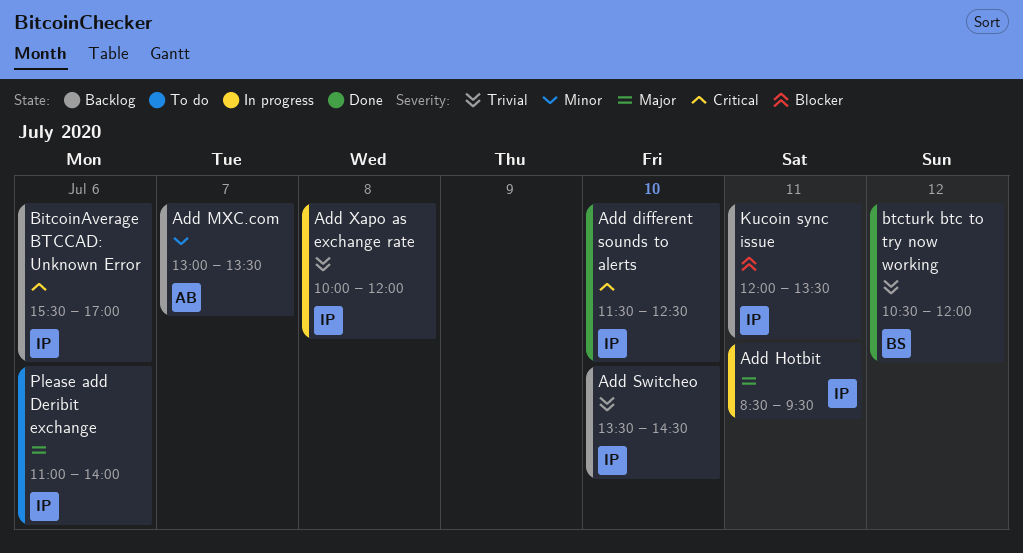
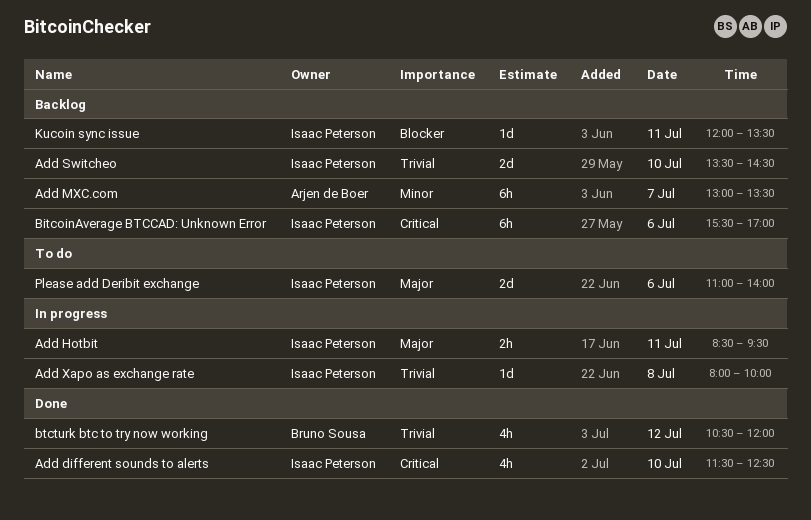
Add Xapo as exchange rate, begins: 10:00 -> 08:00
Add Xapo as exchange rate, ends: 12:00 -> 10:00

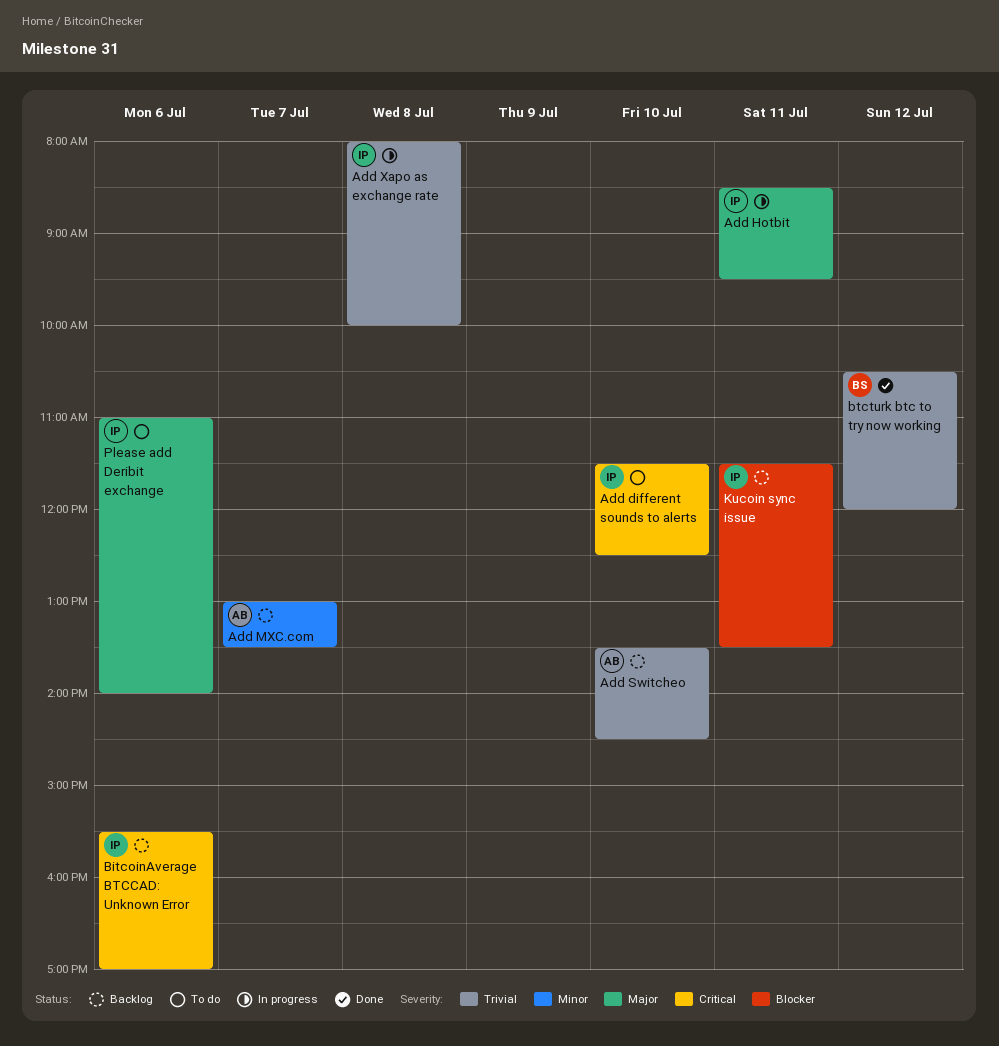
Add different sounds to alerts, status: Done -> To do
Add Switcheo, owner: Isaac Peterson -> Arjen de Boer
Kucoin sync issue, begins: 12:00 -> 11:30

